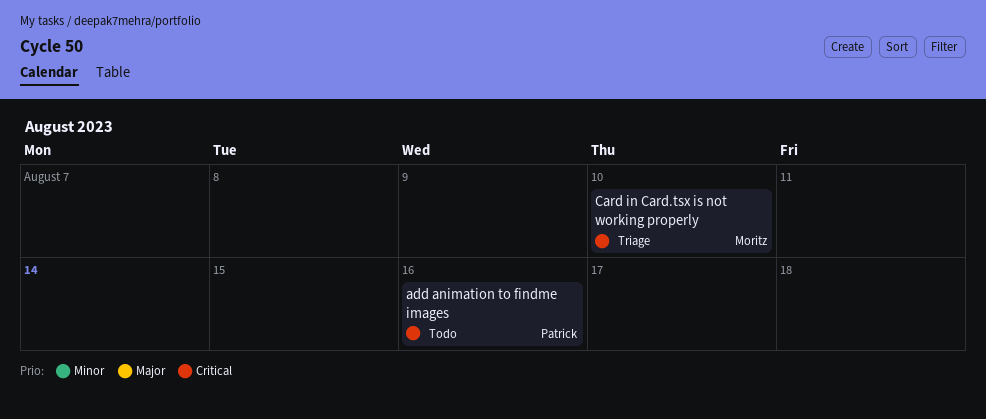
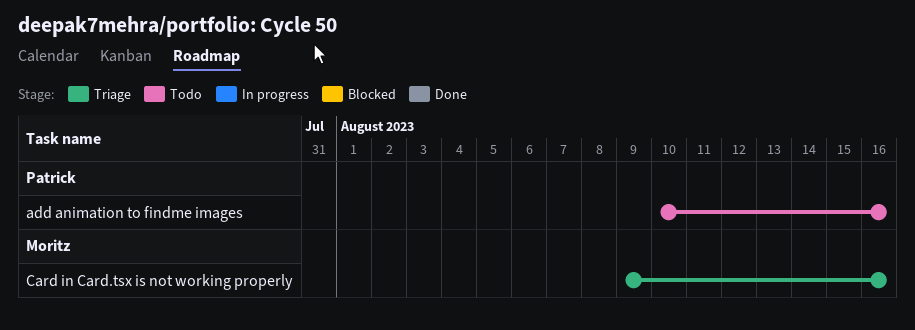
Card in Card.tsx is not working properly, due: Aug 10 -> Aug 16

